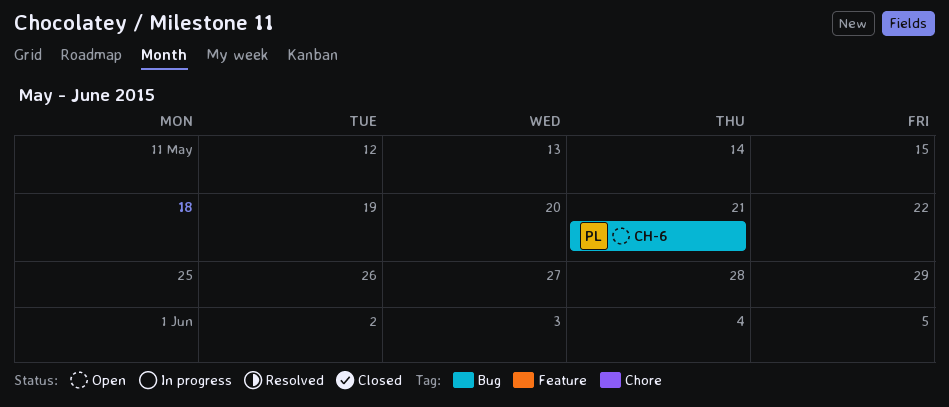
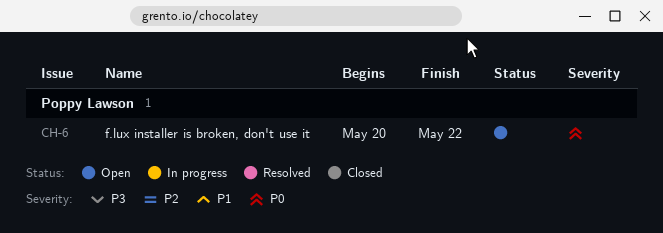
CH-6, start: May 21 -> May 20
CH-6, due: May 21 -> May 22

